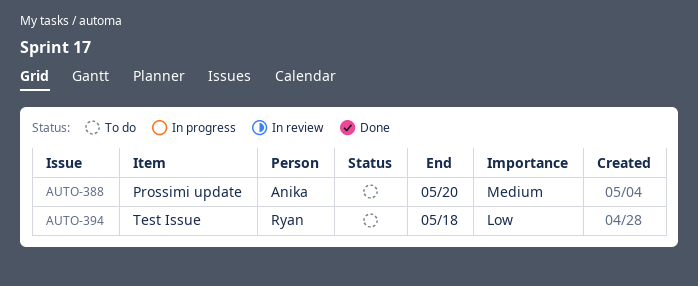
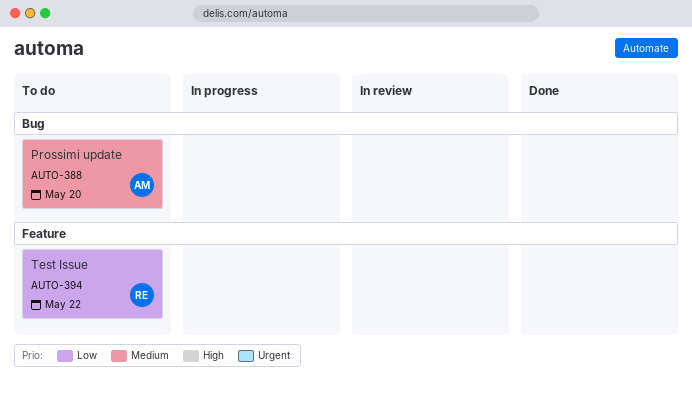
AUTO-394, due: May 18 -> May 22

